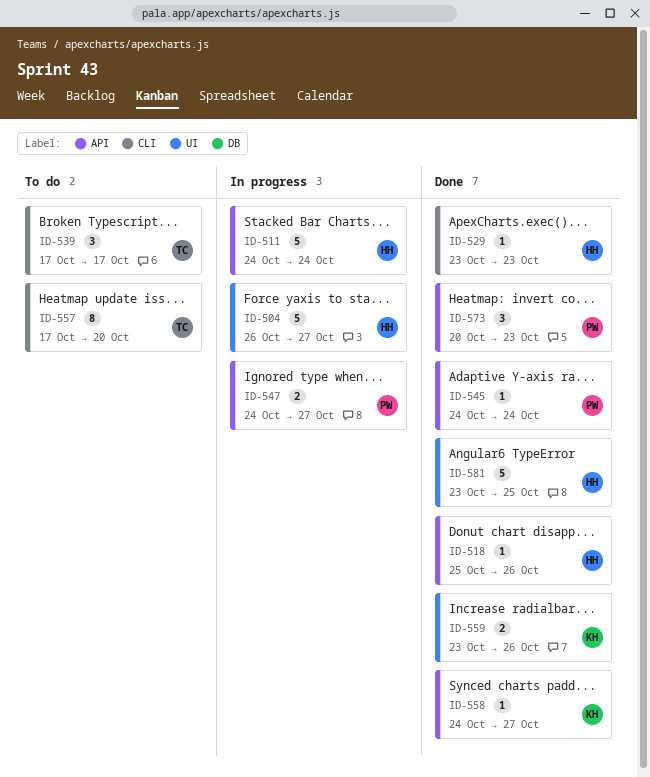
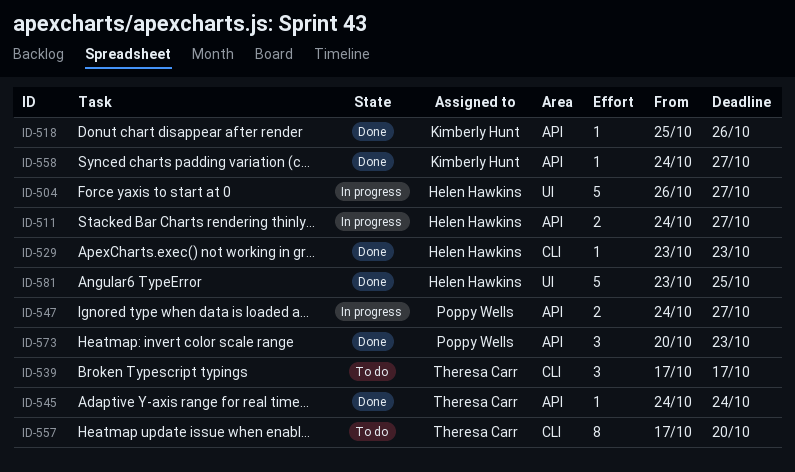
ID-511, estimate: 5 -> 2
ID-511, due: Oct 24 -> Oct 27
ID-518, owner: Helen Hawkins -> Kimberly Hunt
ID-545, owner: Poppy Wells -> Theresa Carr
ID-559: present -> none

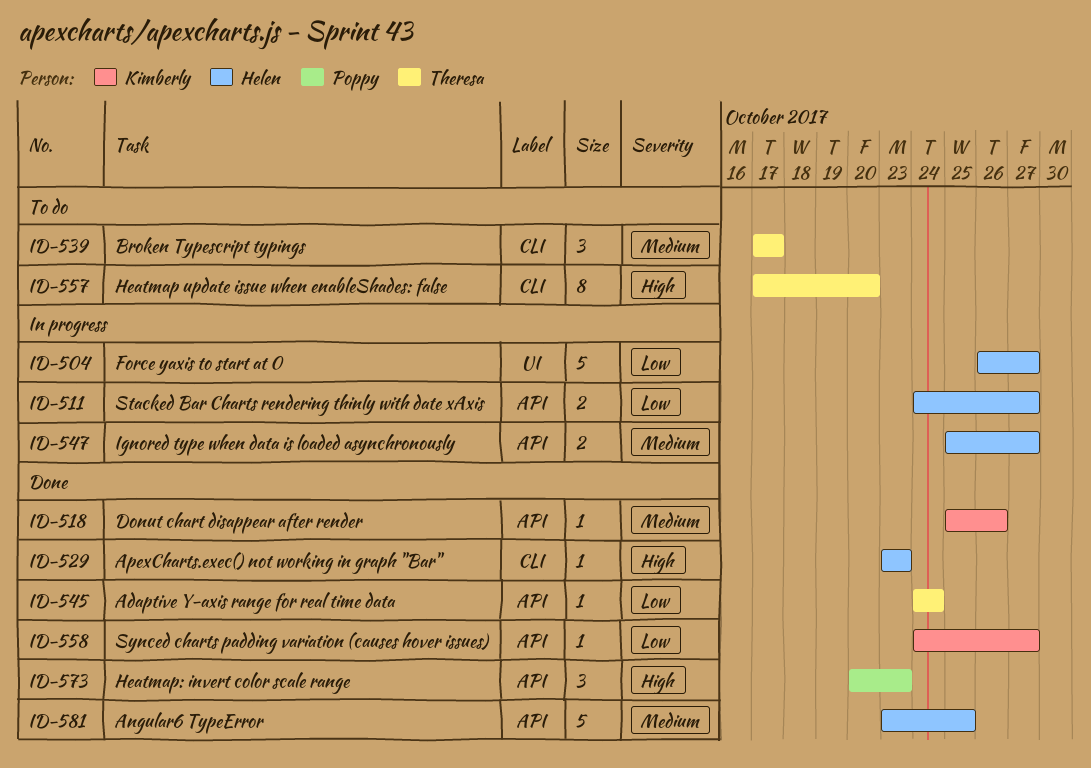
ID-547, owner: Poppy Wells -> Helen Hawkins
ID-547, start: Oct 24 -> Oct 25
ID-581, label: UI -> API

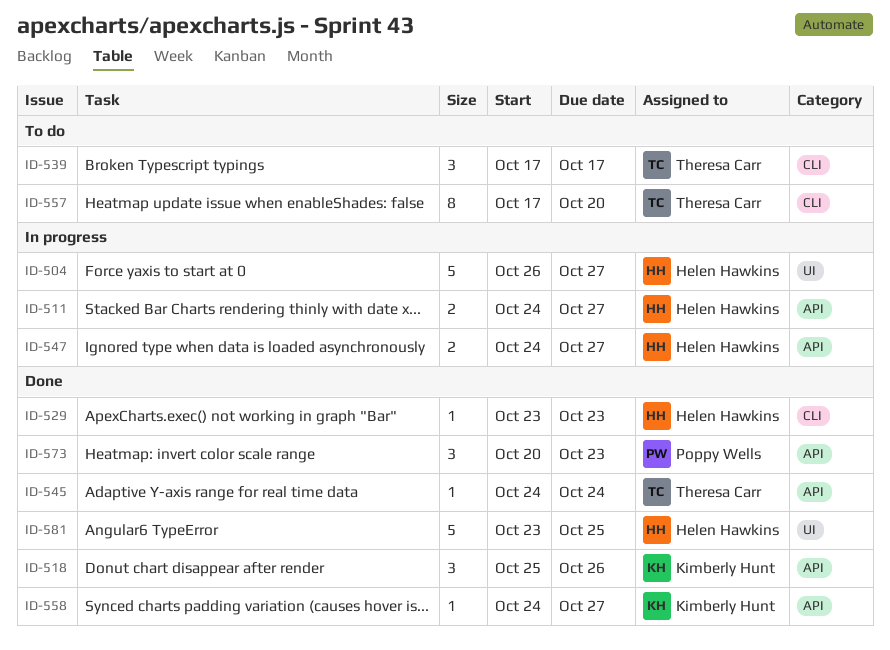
ID-518, estimate: 1 -> 3
ID-547, start: Oct 25 -> Oct 24
ID-581, label: API -> UI

